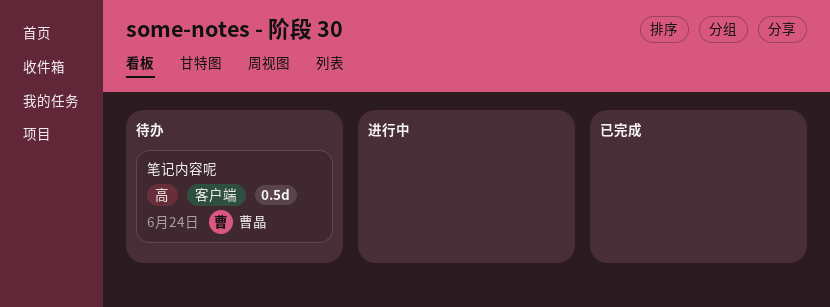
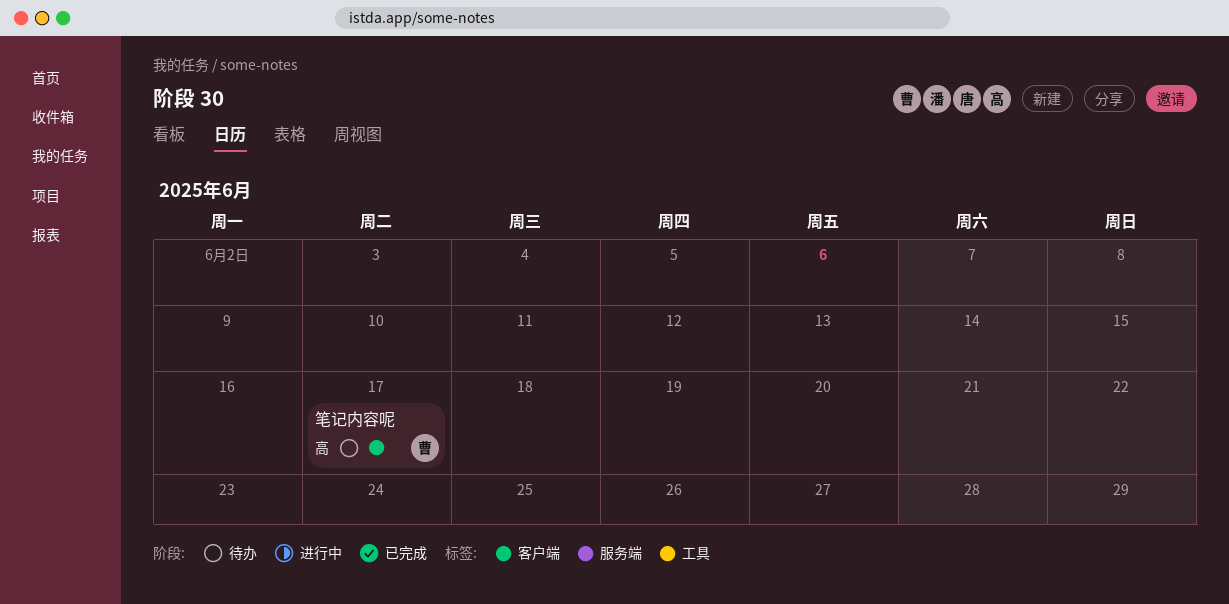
笔记内容呢, due: Jun 24 -> Jun 17

